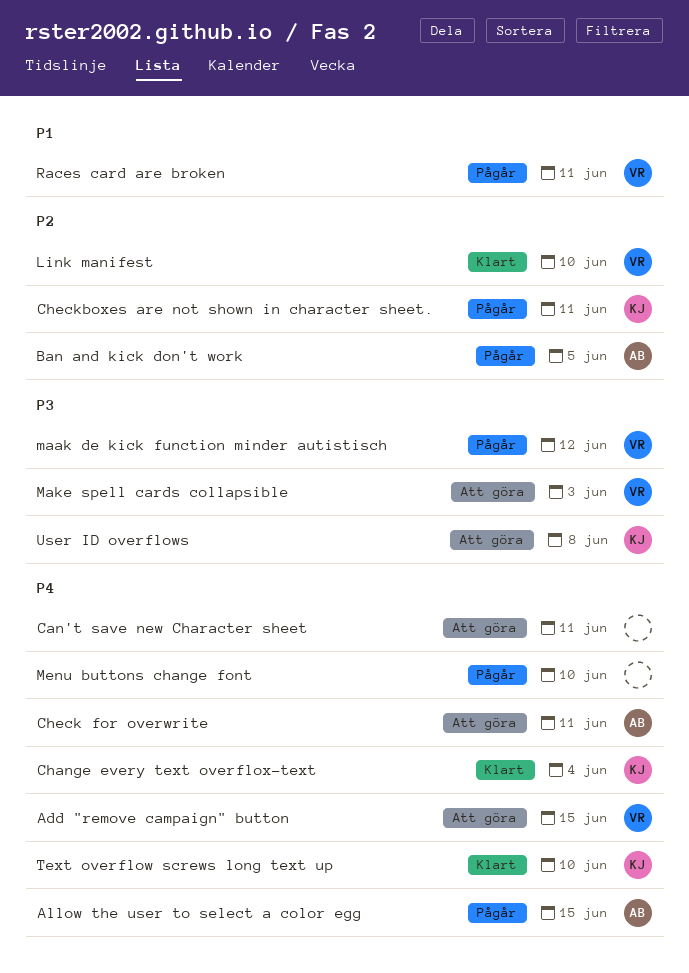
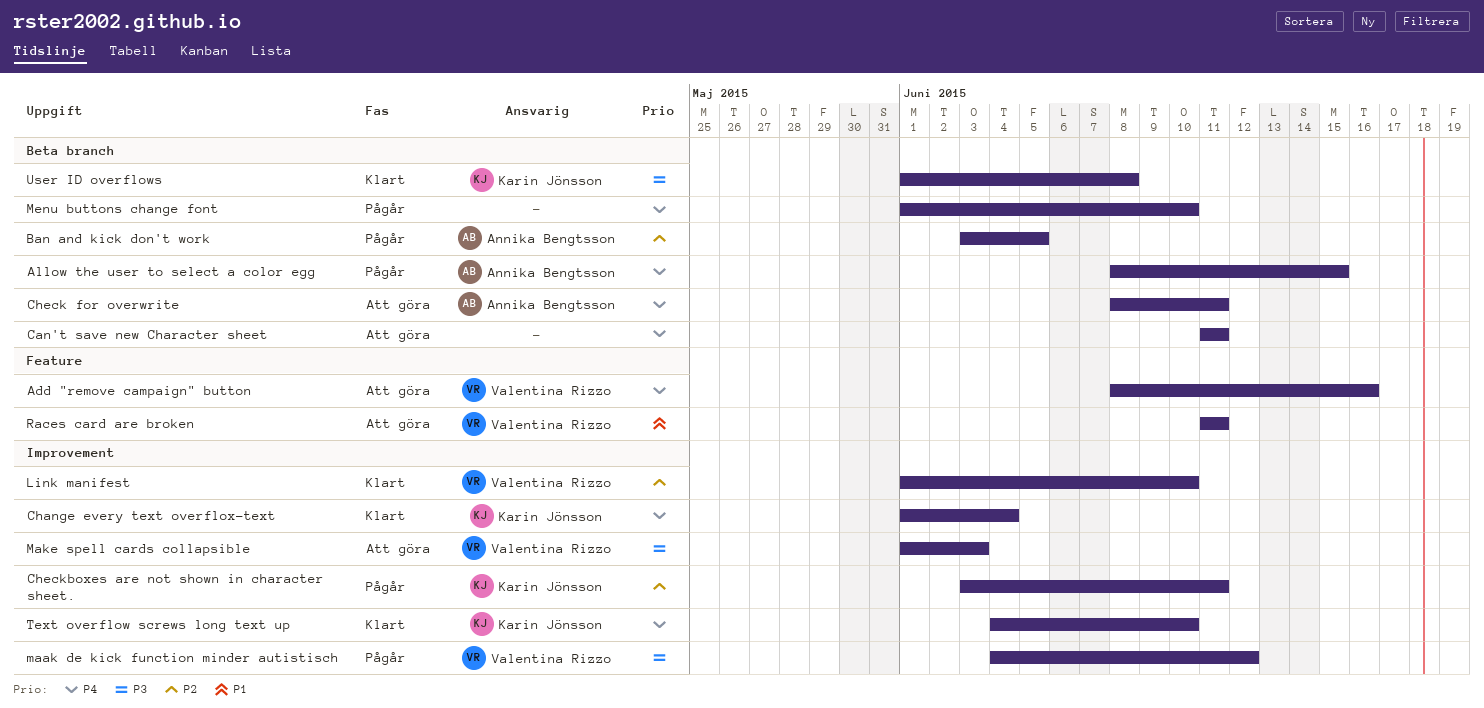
Add "remove campaign" button, due: Jun 15 -> Jun 16
Races card are broken, status: Pågår -> Att göra
User ID overflows, status: Att göra -> Klart

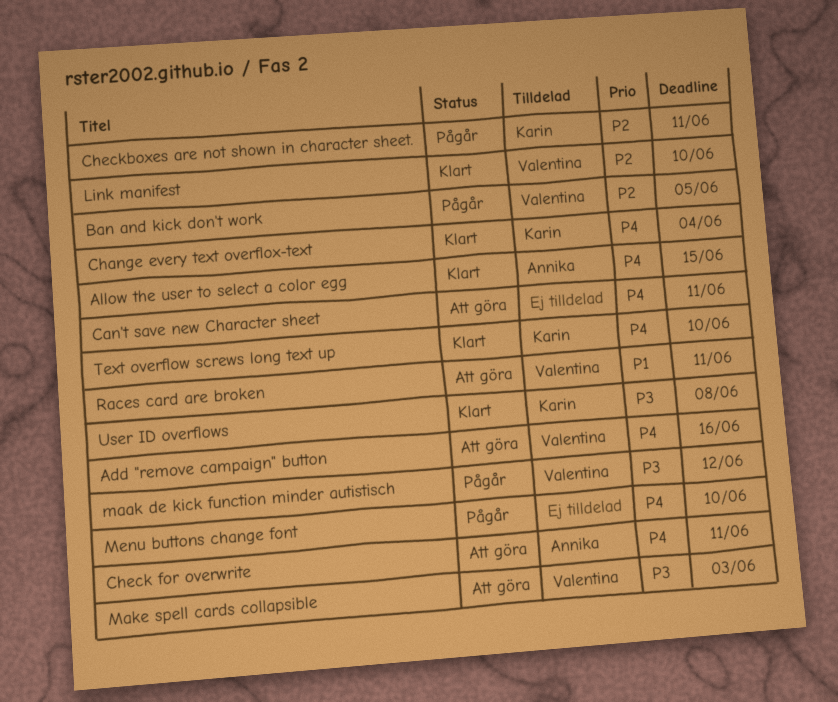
Allow the user to select a color egg, status: Pågår -> Klart
Ban and kick don't work, owner: Annika Bengtsson -> Valentina Rizzo

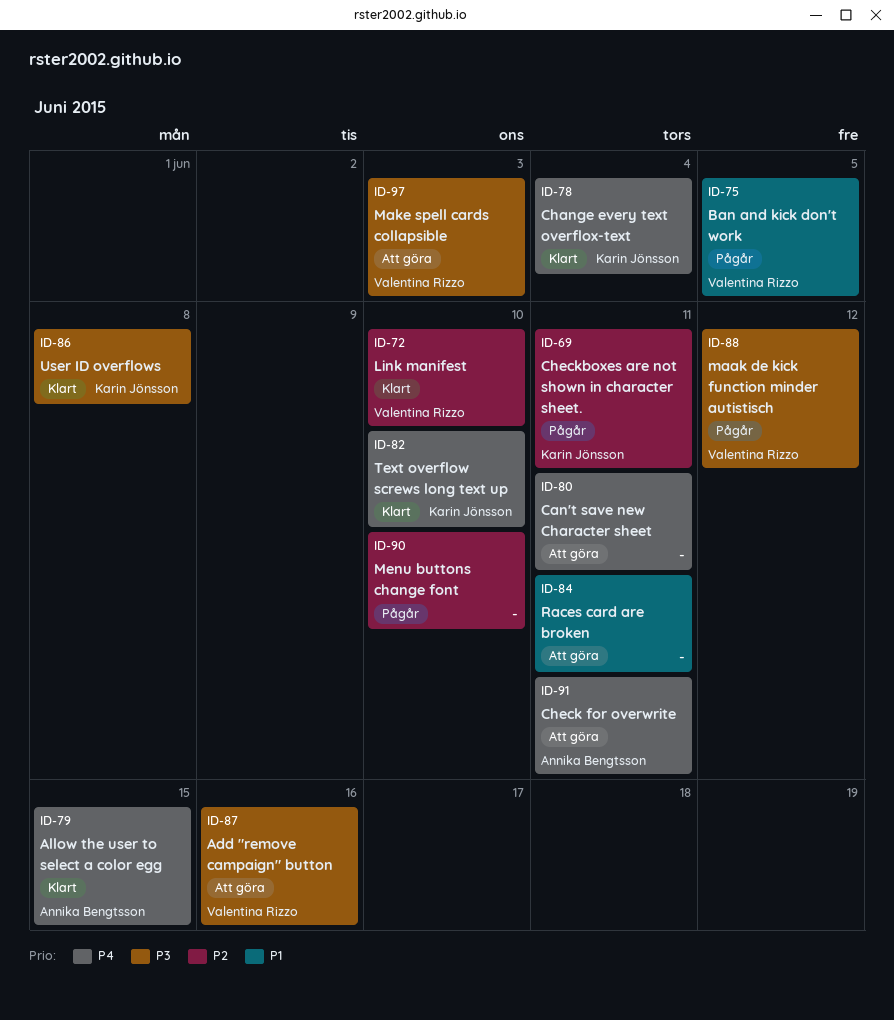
Add "remove campaign" button, priority: P4 -> P3
Ban and kick don't work, priority: P2 -> P1
Menu buttons change font, priority: P4 -> P2
Races card are broken, owner: Valentina Rizzo -> none

